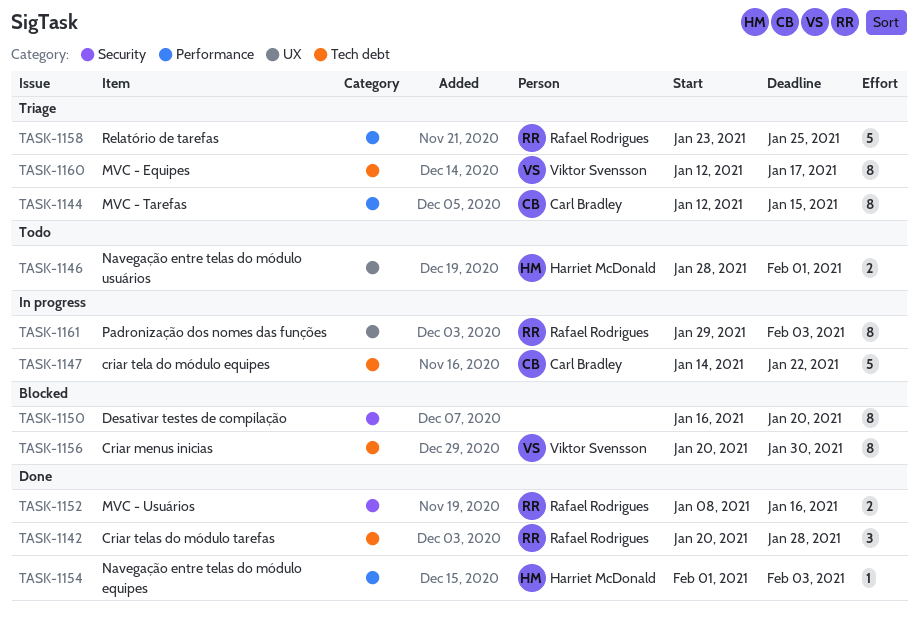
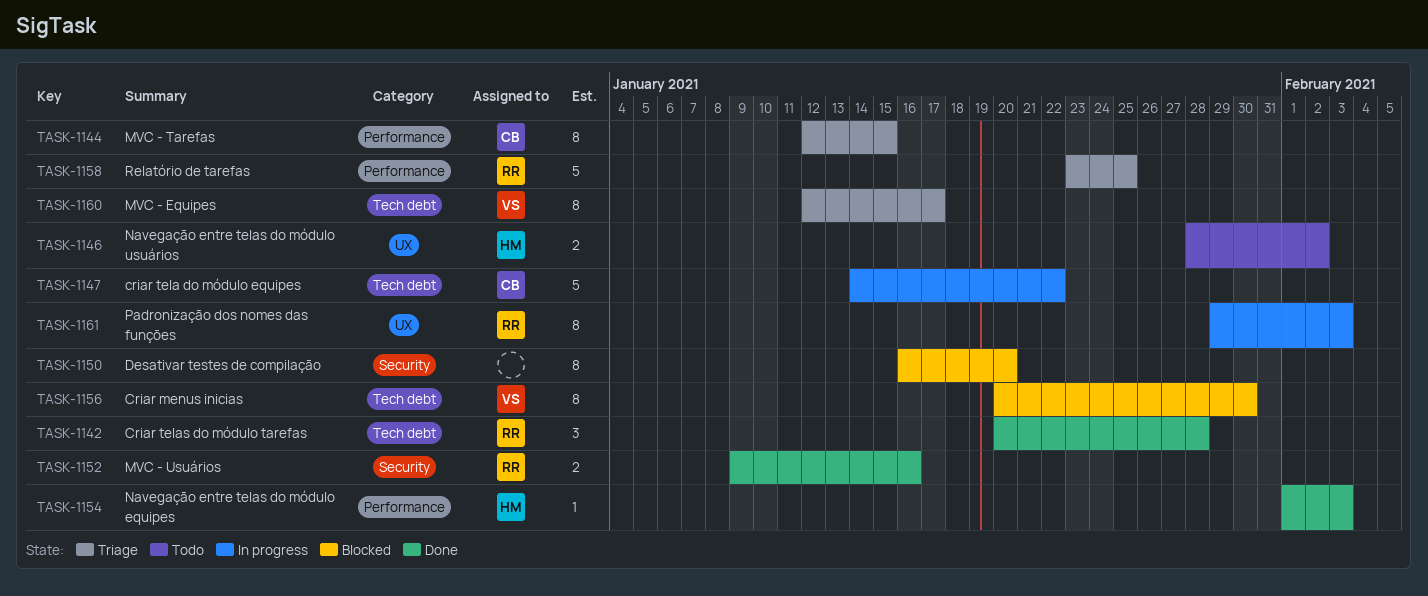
TASK-1146, due: Feb 1 -> Feb 2
TASK-1152, start: Jan 8 -> Jan 9

